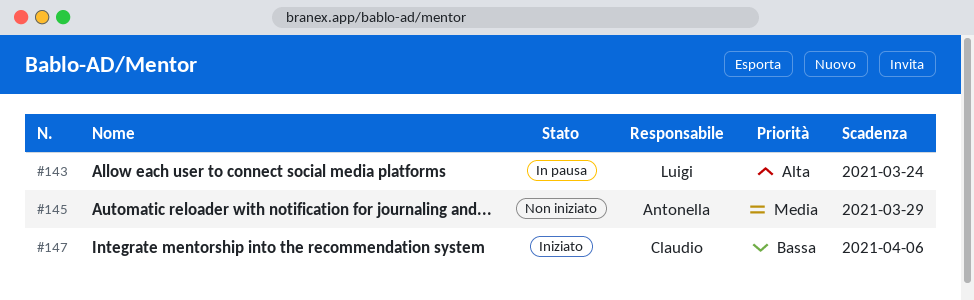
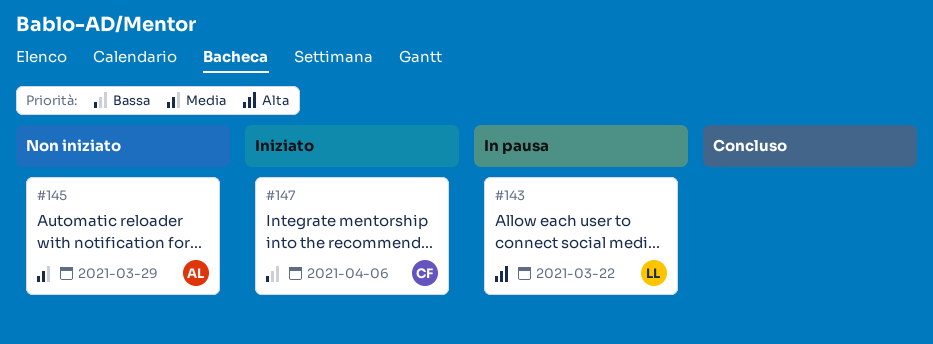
#143, due: Mar 24 -> Mar 22

